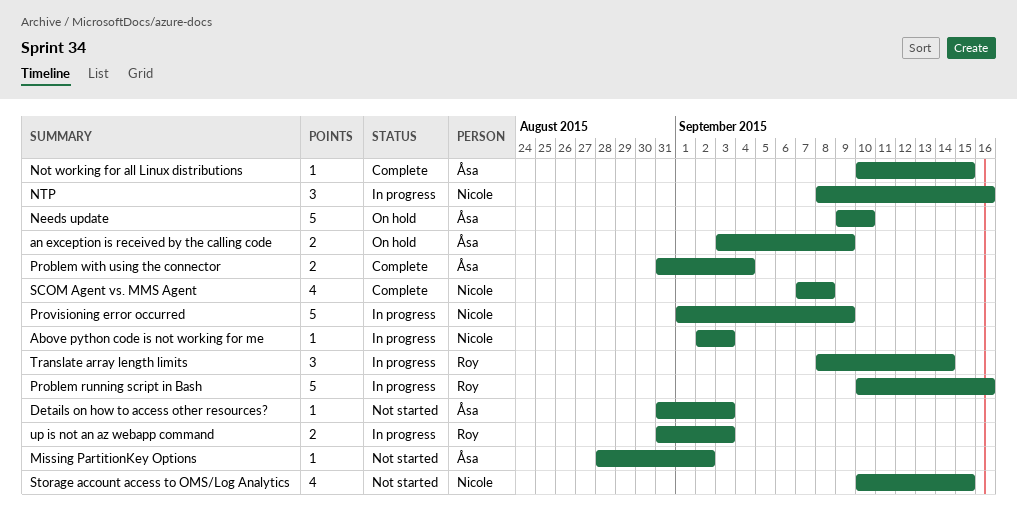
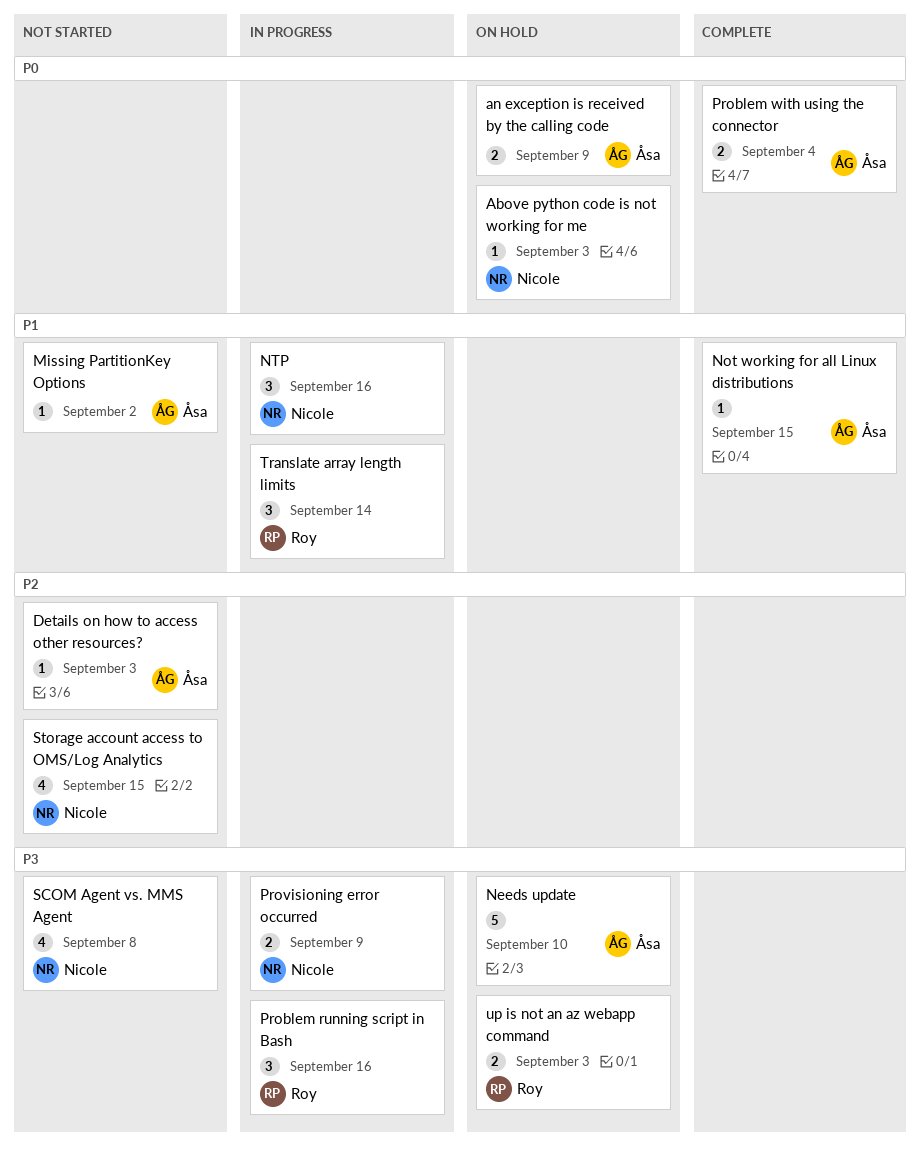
Above python code is not working for me, status: In progress -> On hold
Problem running script in Bash, estimate: 5 -> 3
Provisioning error occurred, estimate: 5 -> 2
SCOM Agent vs. MMS Agent, status: Complete -> Not started
up is not an az webapp command, status: In progress -> On hold

